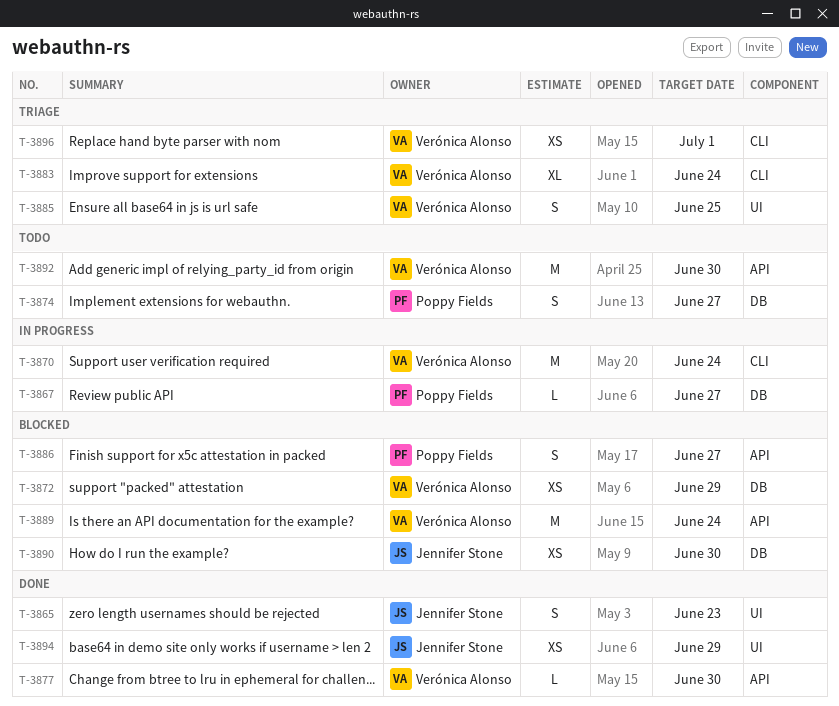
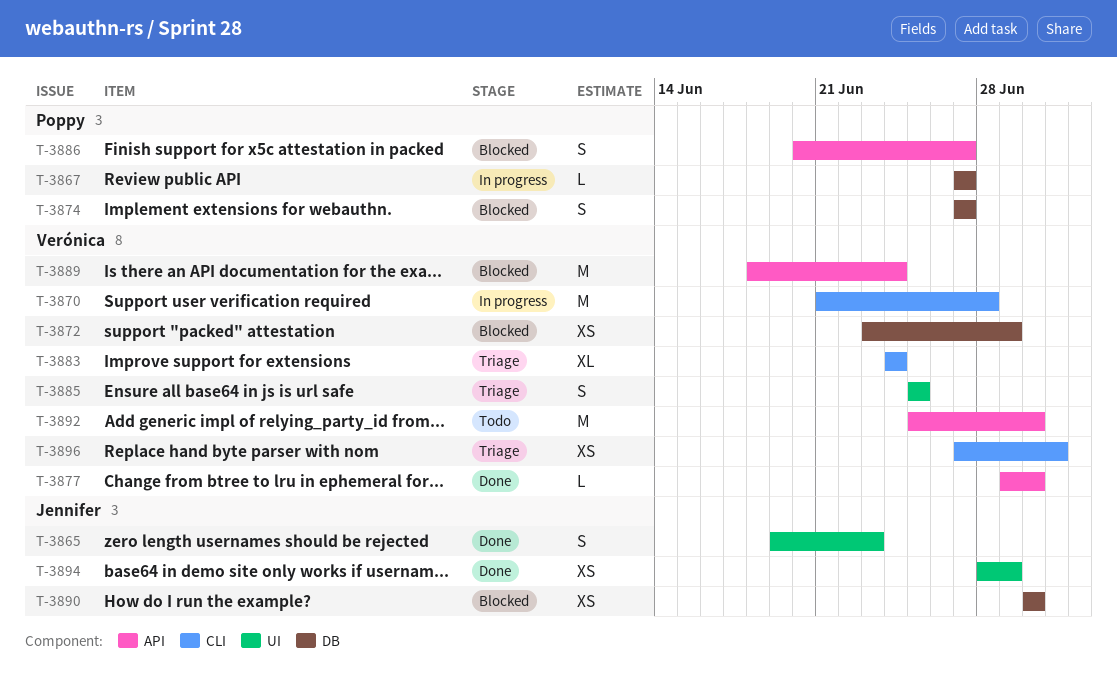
T-3870, due: Jun 24 -> Jun 28
T-3874, status: Todo -> Blocked

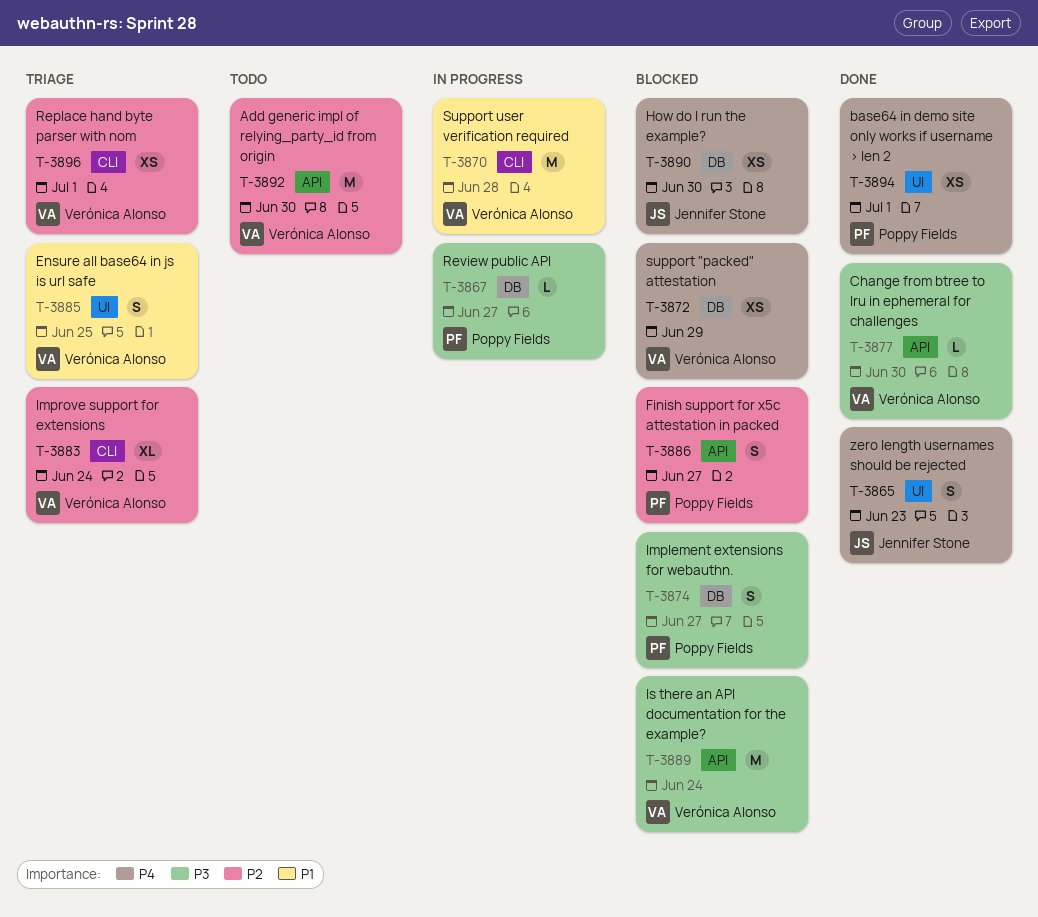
T-3894, owner: Jennifer Stone -> Poppy Fields
T-3894, due: Jun 29 -> Jul 1

